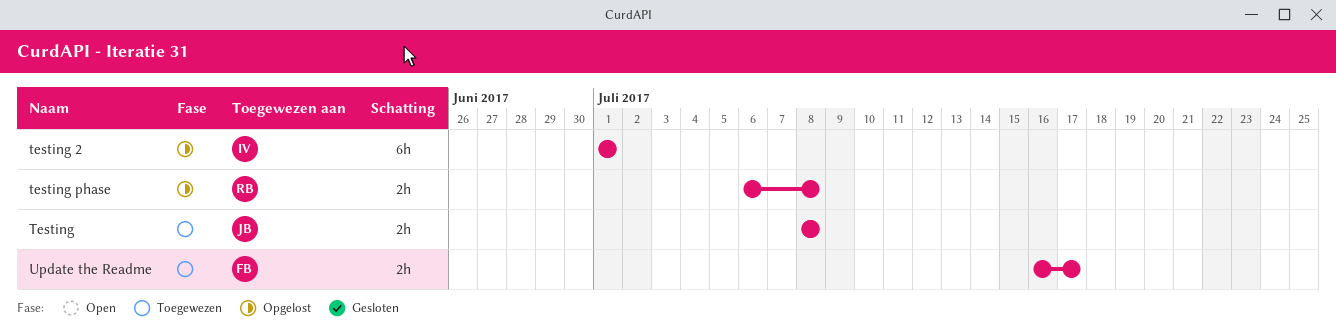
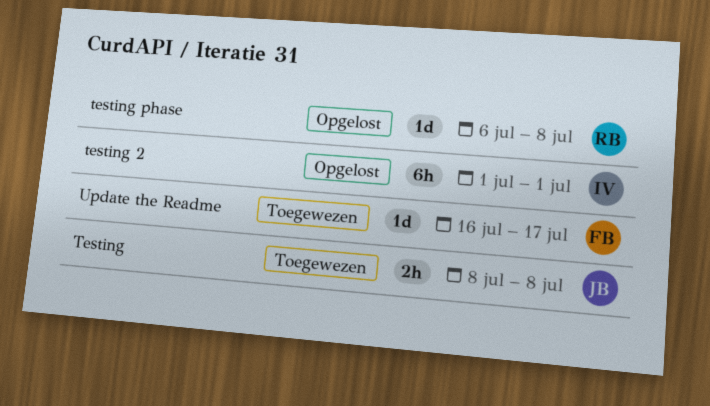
testing phase, estimate: 2h -> 1d
Update the Readme, estimate: 2h -> 1d

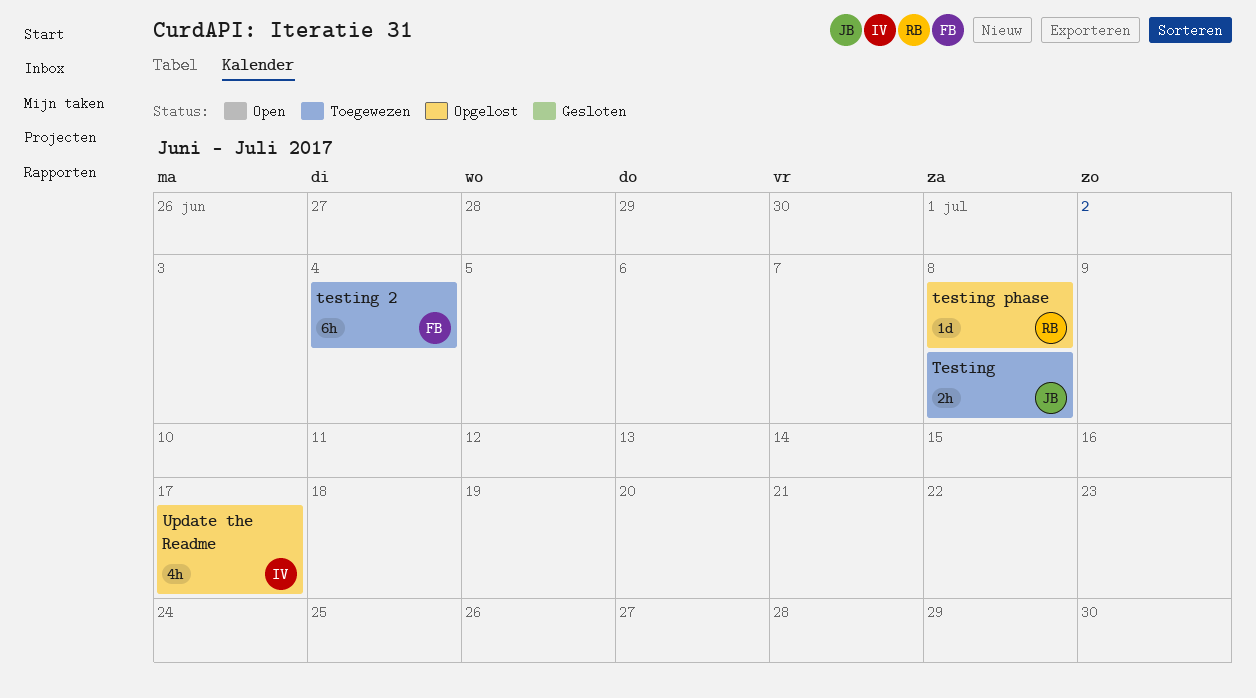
testing 2, status: Opgelost -> Toegewezen
testing 2, owner: IV -> FB
testing 2, due: Jul 1 -> Jul 4
Update the Readme, status: Toegewezen -> Opgelost
Update the Readme, owner: FB -> IV
Update the Readme, estimate: 1d -> 4h

